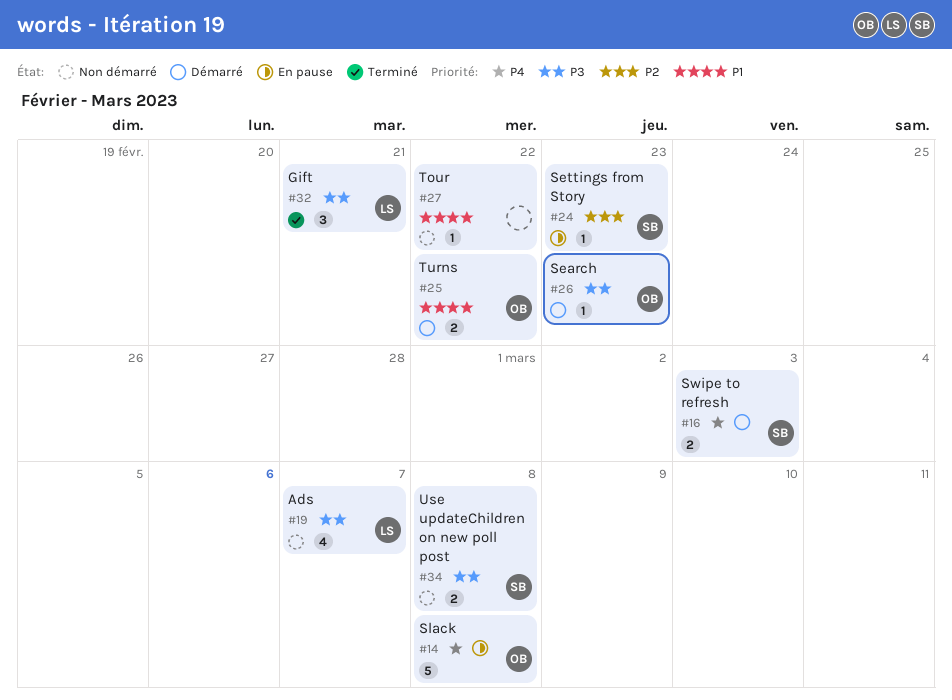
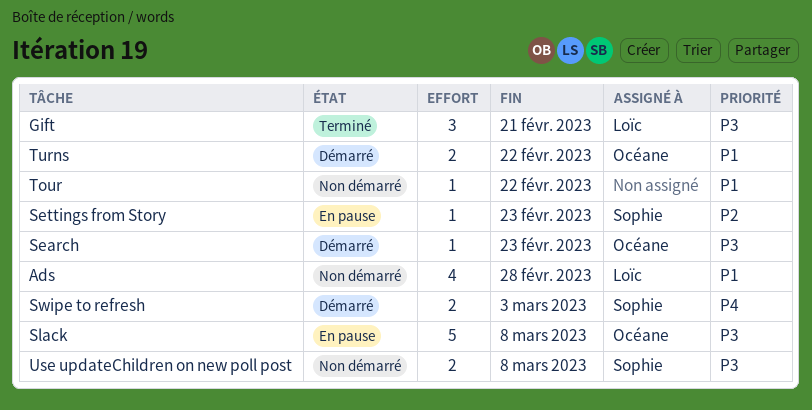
Ads, priority: P3 -> P1
Ads, due: Mar 7 -> Feb 28
Slack, priority: P4 -> P3

